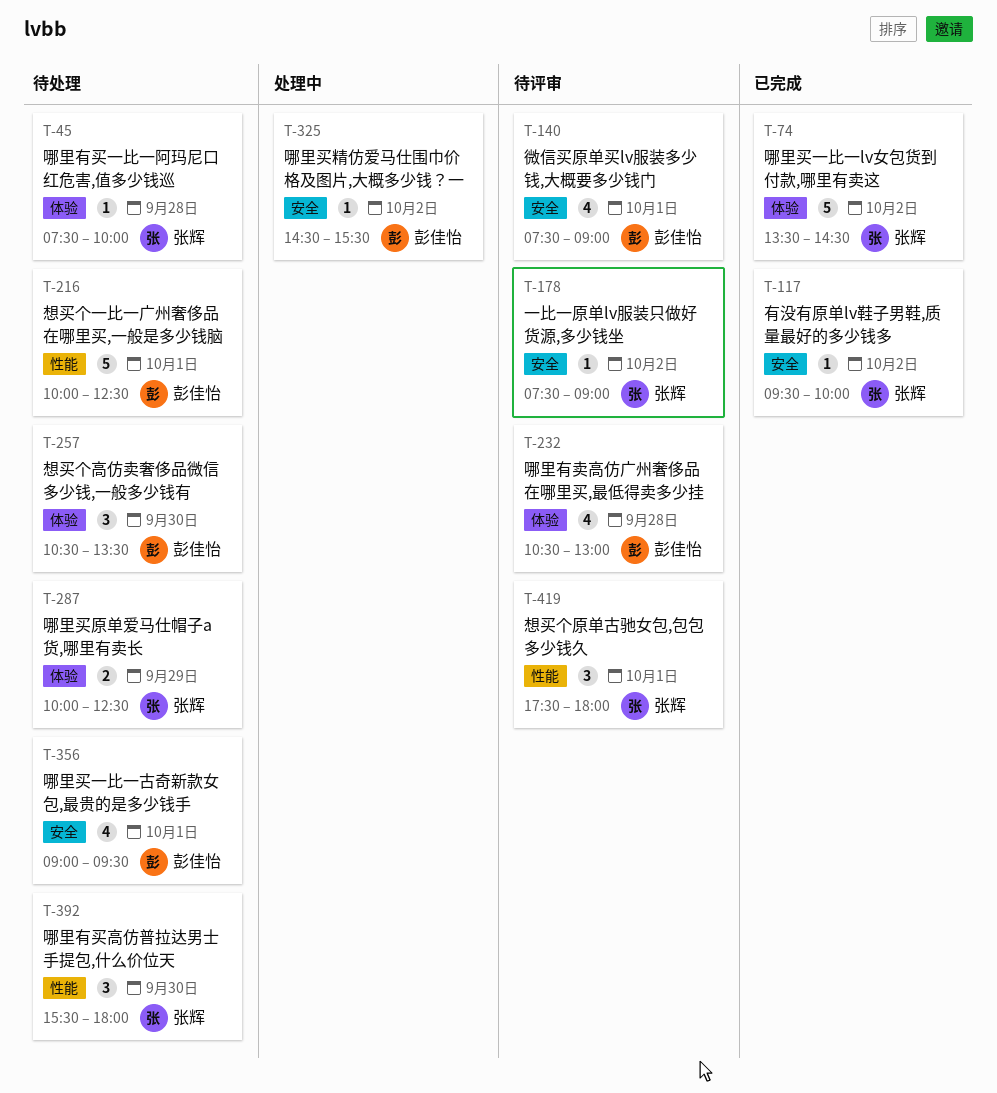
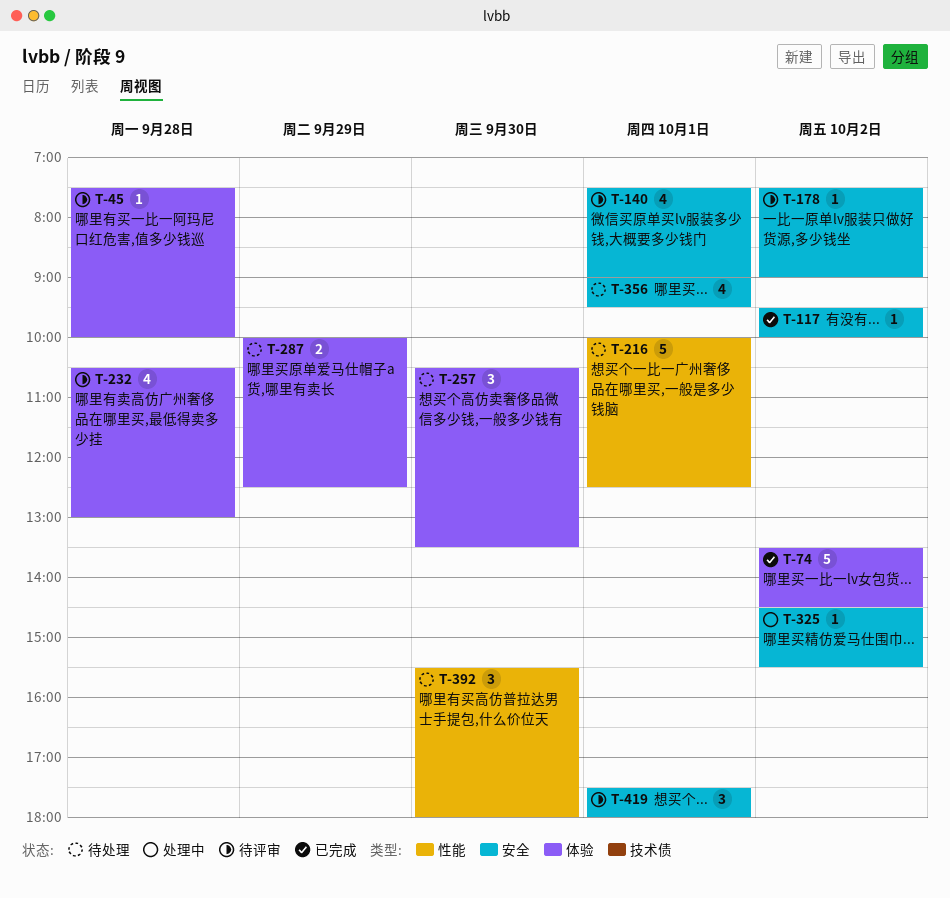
T-45, status: 待处理 -> 待评审
T-419, label: 性能 -> 安全

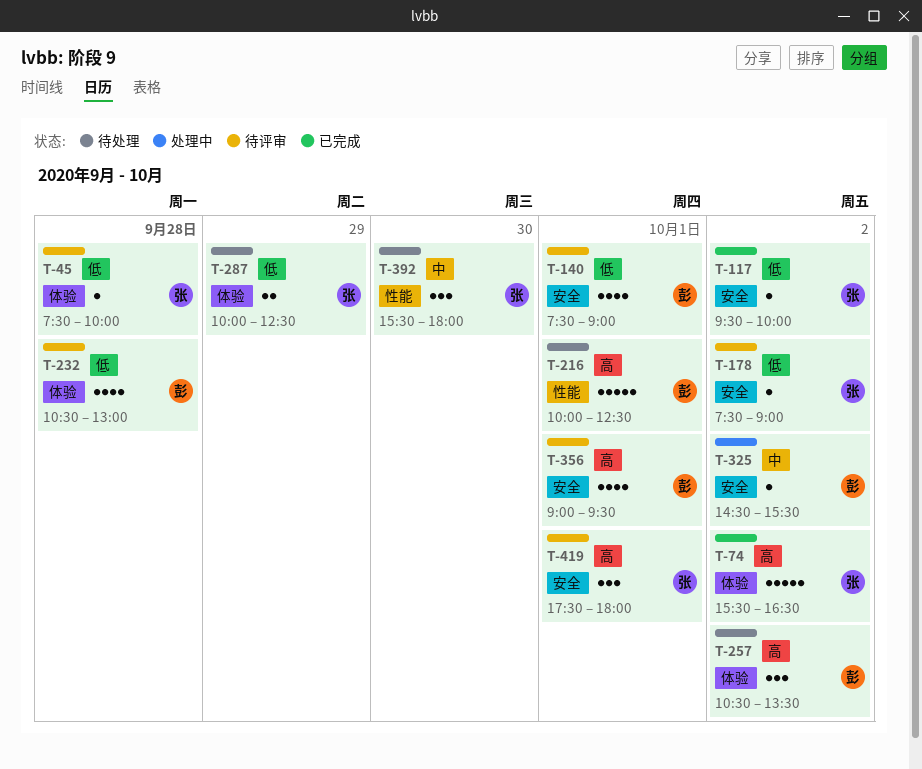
T-74, begins: 13:30 -> 15:30
T-74, ends: 14:30 -> 16:30
T-257, day: Sep 30 -> Oct 2
T-356, status: 待处理 -> 待评审

